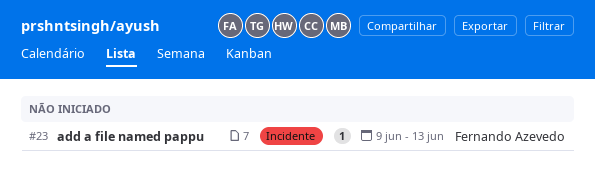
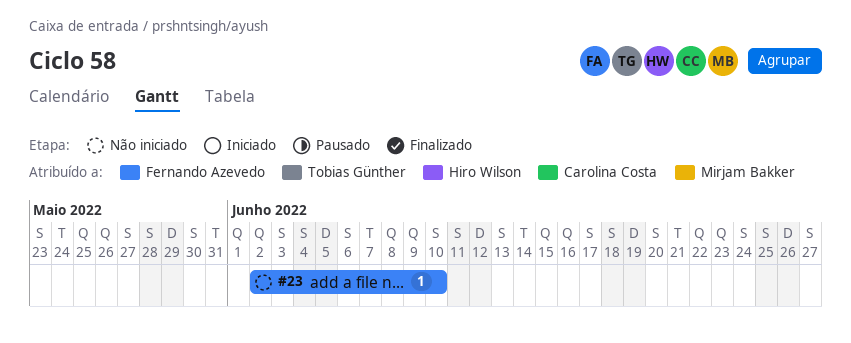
#23, start: Jun 9 -> Jun 2
#23, due: Jun 13 -> Jun 10

